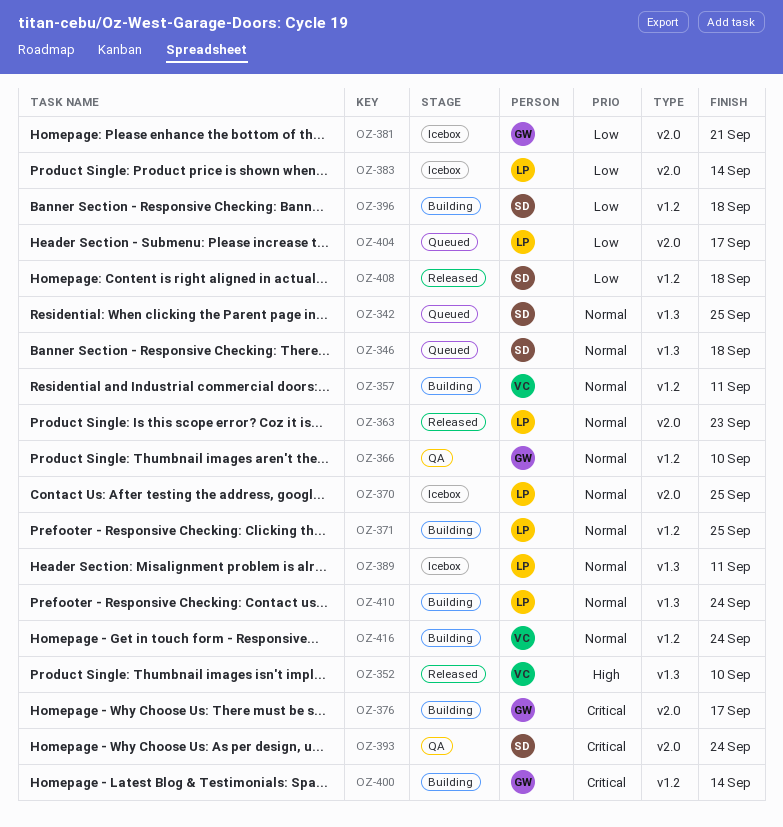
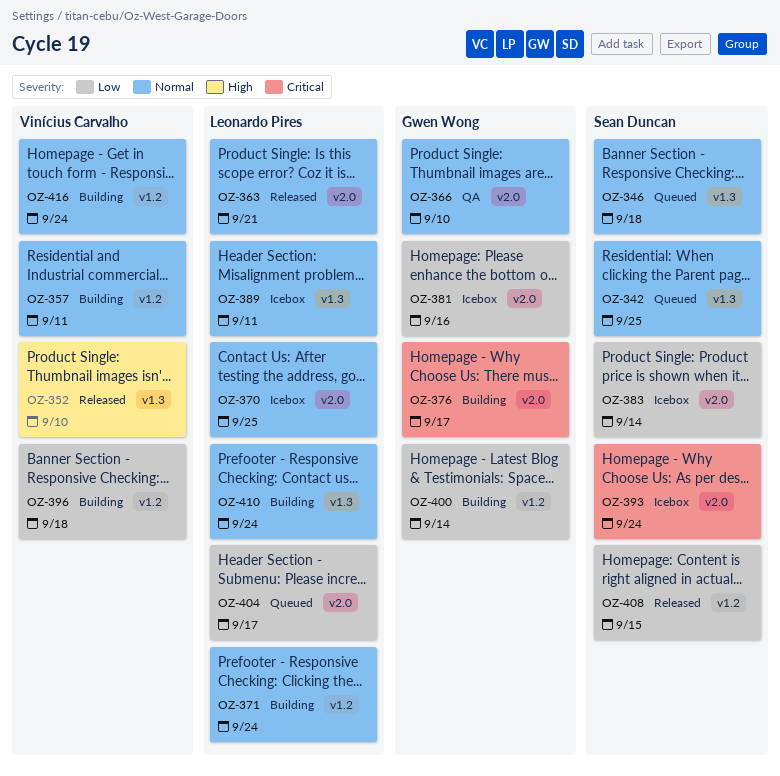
OZ-363, due: Sep 23 -> Sep 21
OZ-366, label: v1.2 -> v2.0
OZ-371, due: Sep 25 -> Sep 24
OZ-381, due: Sep 21 -> Sep 16
OZ-383, owner: Leonardo Pires -> Sean Duncan
OZ-393, status: QA -> Icebox
OZ-396, owner: Sean Duncan -> Vinícius Carvalho
OZ-400, priority: Critical -> Low
OZ-408, due: Sep 18 -> Sep 15

